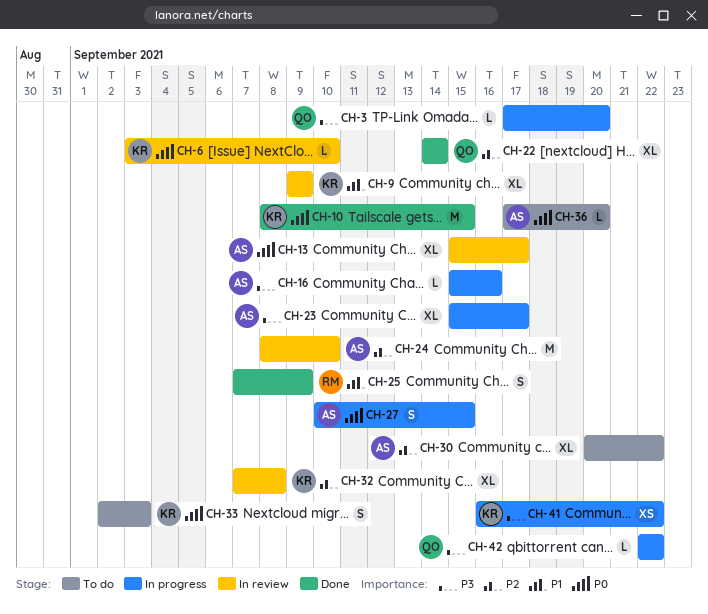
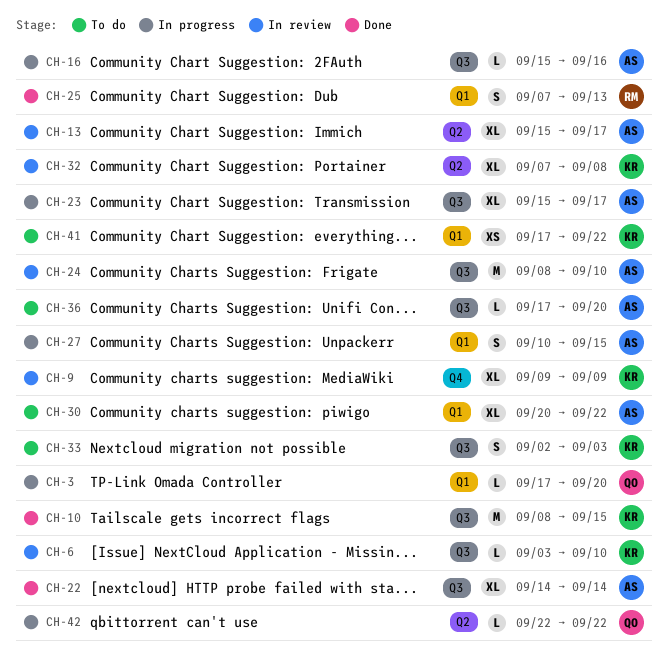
CH-22, owner: QO -> AS
CH-25, due: Sep 9 -> Sep 13
CH-41, status: In progress -> To do
CH-41, start: Sep 16 -> Sep 17

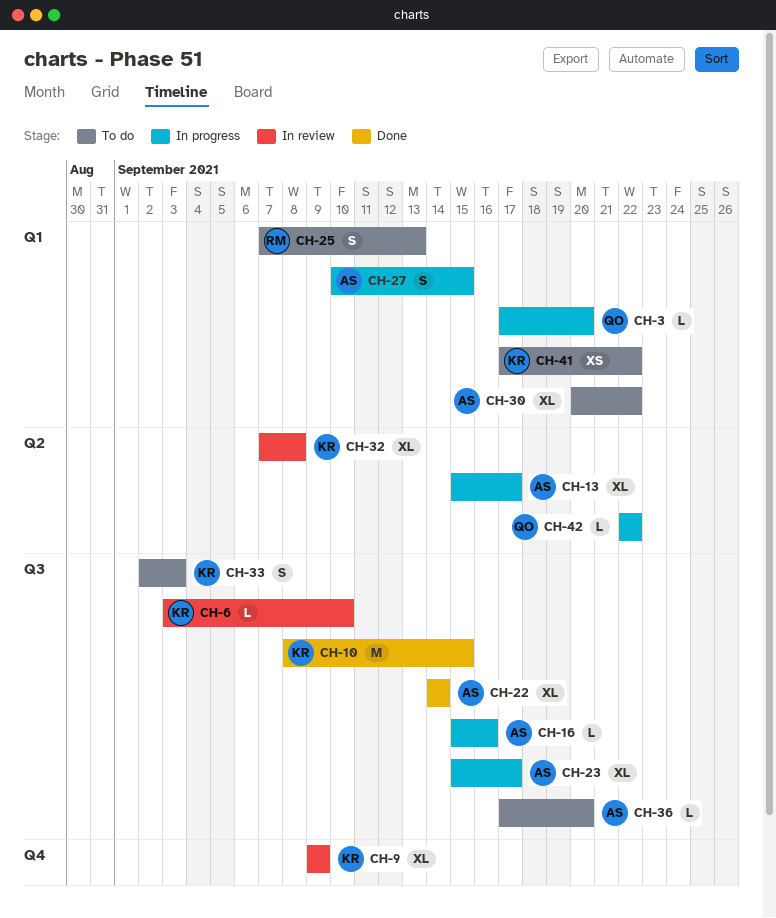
CH-13, status: In review -> In progress
CH-24: present -> none
CH-25, status: Done -> To do

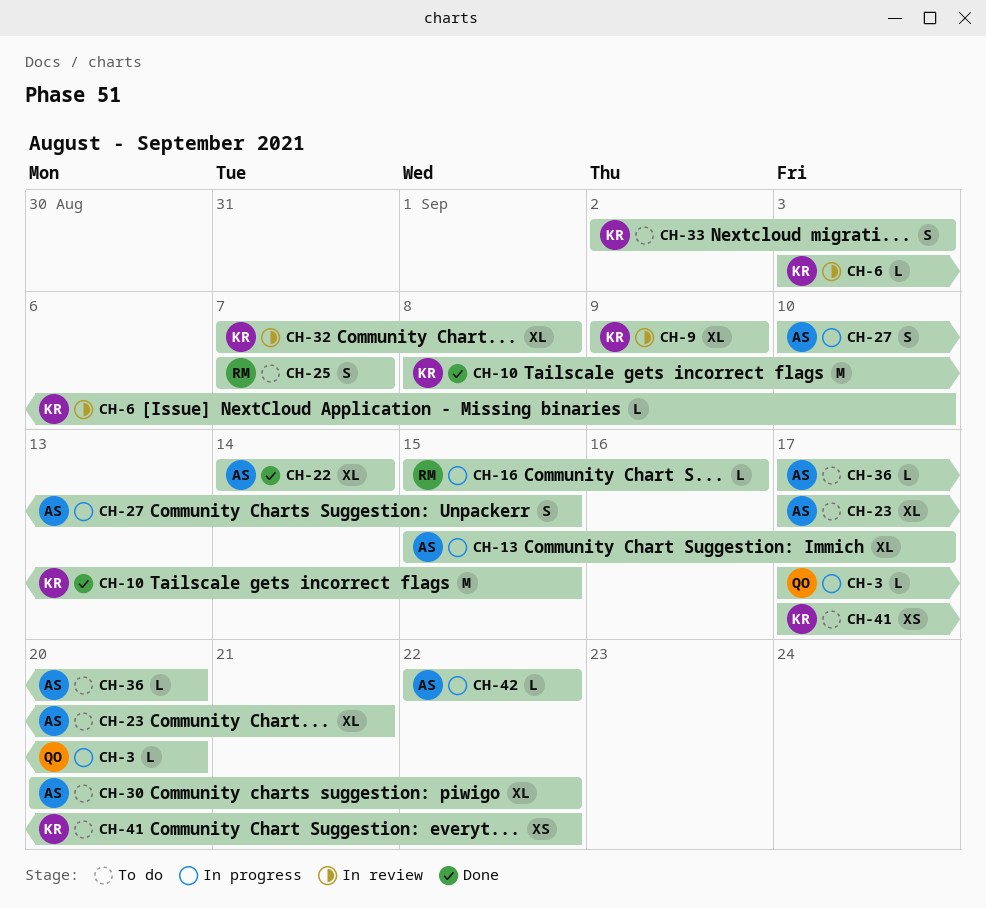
CH-16, owner: AS -> RM
CH-23, status: In progress -> To do
CH-23, start: Sep 15 -> Sep 17
CH-23, due: Sep 17 -> Sep 21
CH-25, due: Sep 13 -> Sep 7
CH-42, owner: QO -> AS

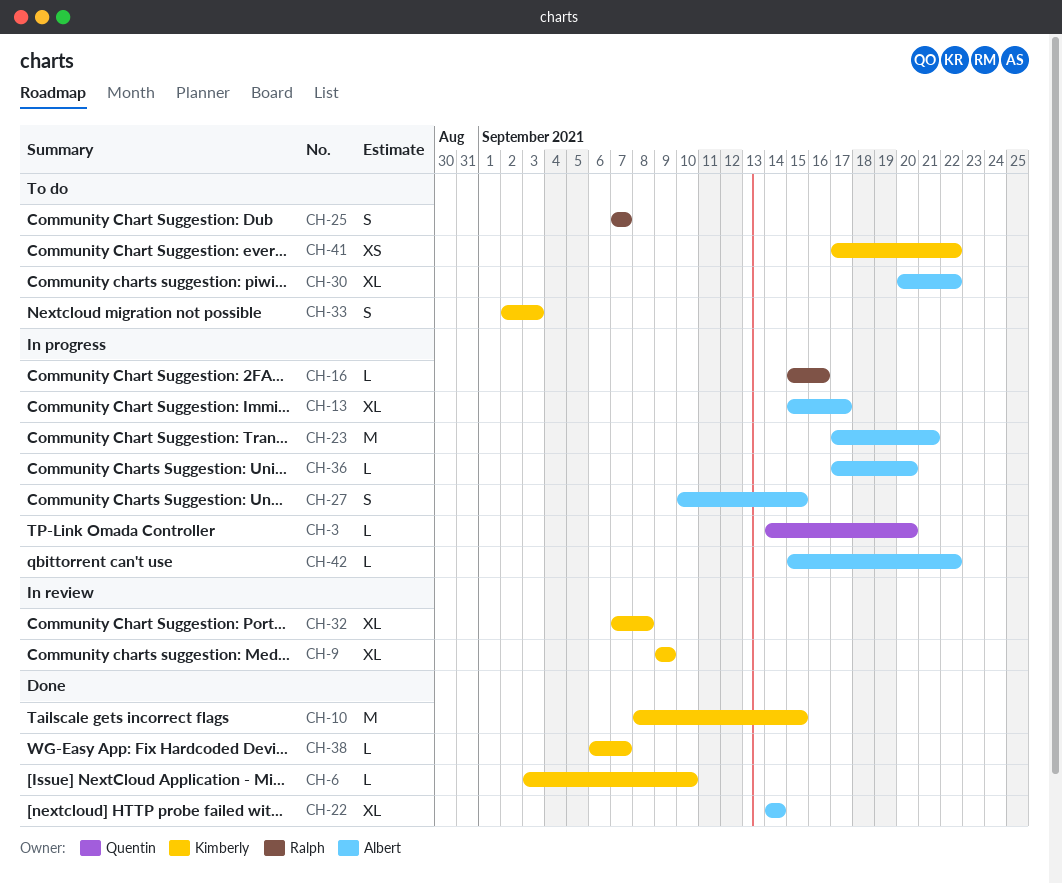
CH-3, start: Sep 17 -> Sep 14
CH-6, status: In review -> Done
CH-23, status: To do -> In progress
CH-23, estimate: XL -> M
CH-36, status: To do -> In progress
CH-38: none -> present
CH-42, start: Sep 22 -> Sep 15

